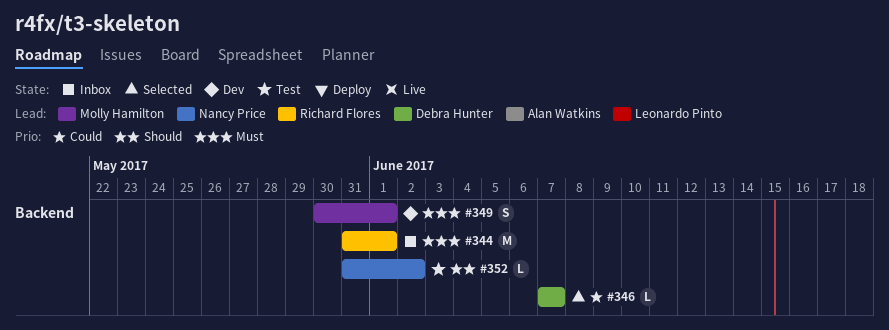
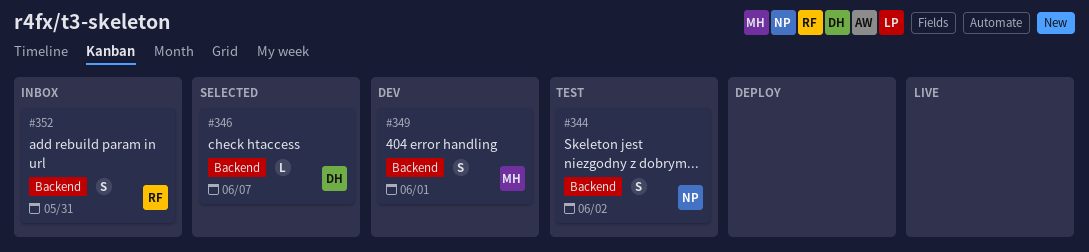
#344, status: Inbox -> Test
#344, owner: Richard Flores -> Nancy Price
#344, estimate: M -> S
#344, due: Jun 1 -> Jun 2
#352, status: Test -> Inbox
#352, owner: Nancy Price -> Richard Flores
#352, estimate: L -> S
#352, due: Jun 2 -> May 31

